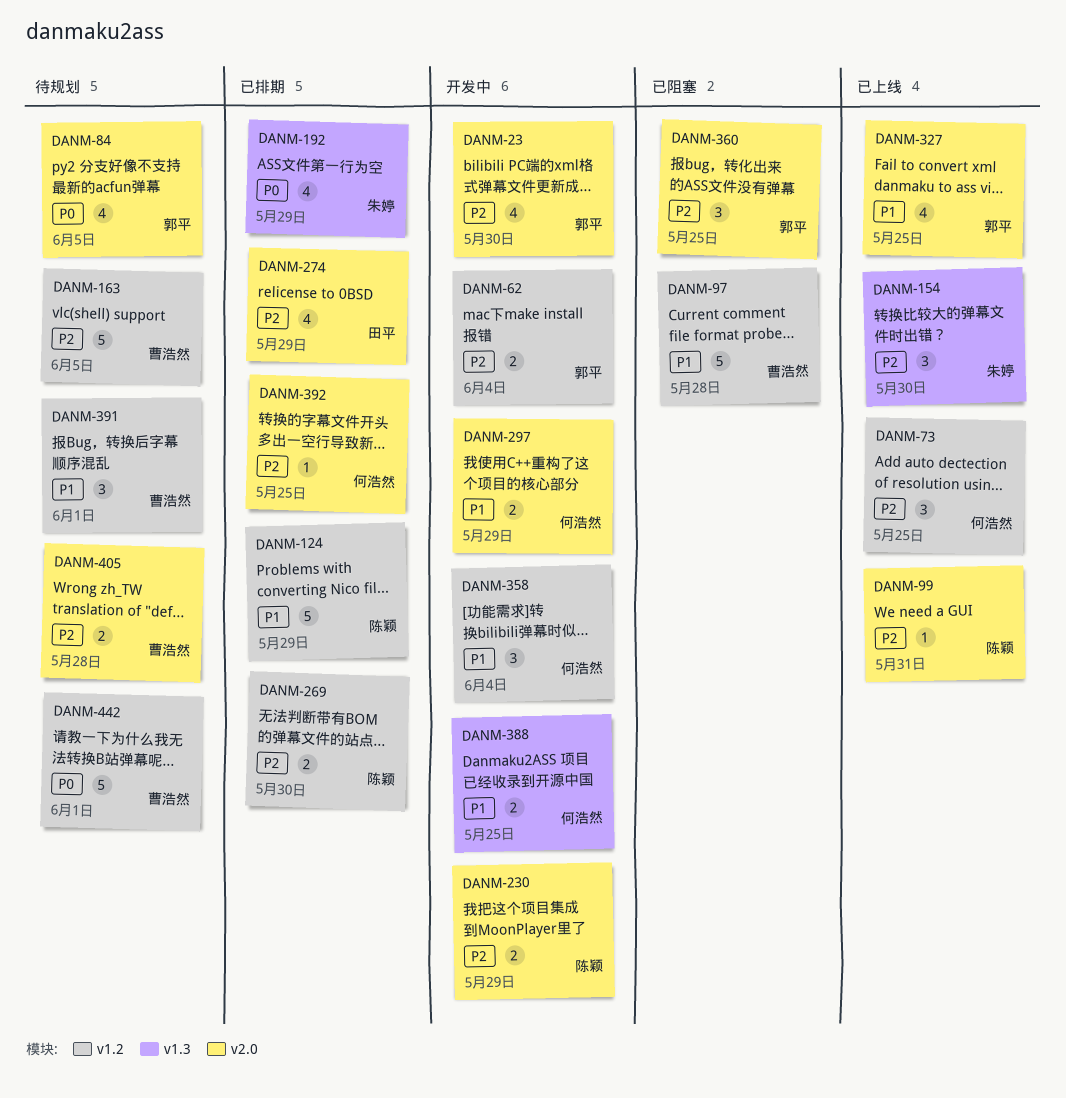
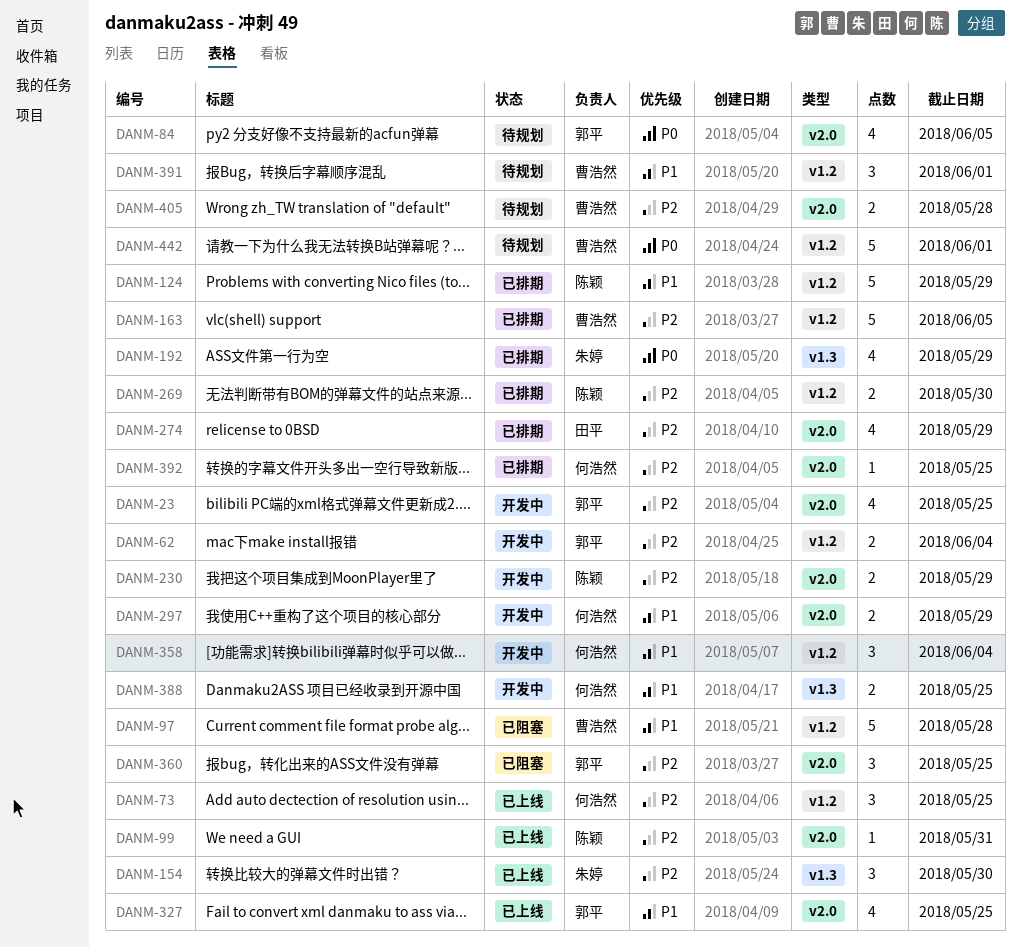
DANM-23, due: May 30 -> May 25
DANM-163, status: 待规划 -> 已排期

